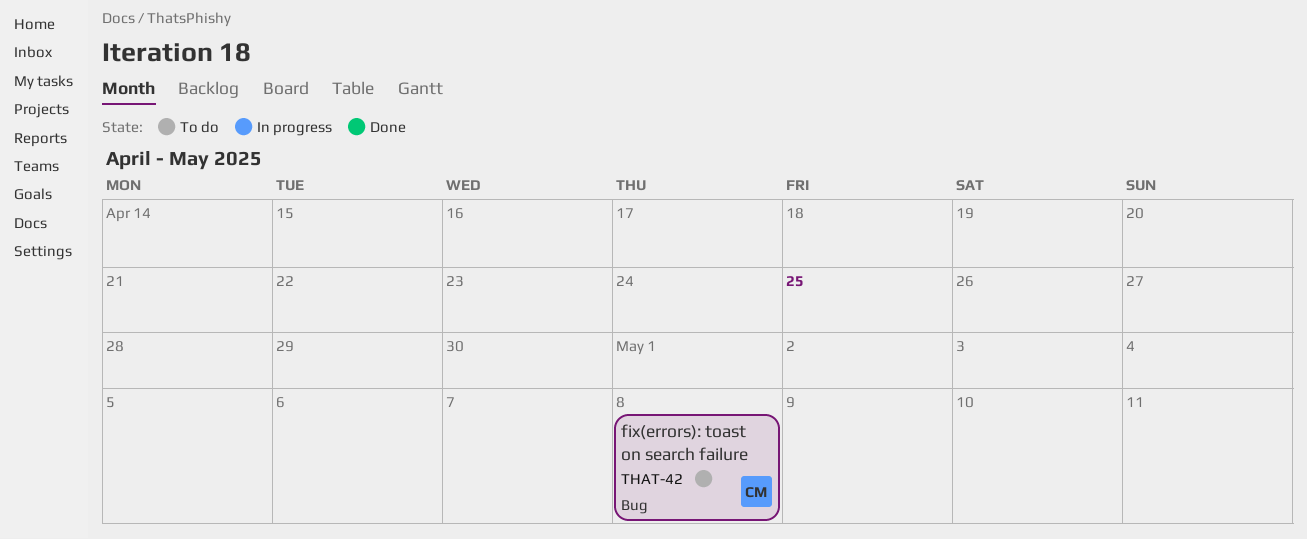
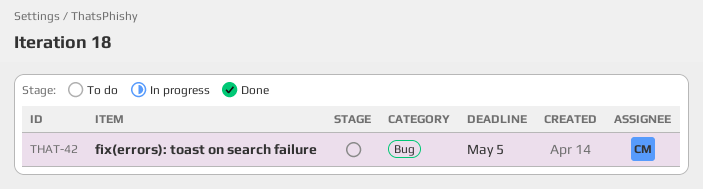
THAT-42, due: May 8 -> May 5

